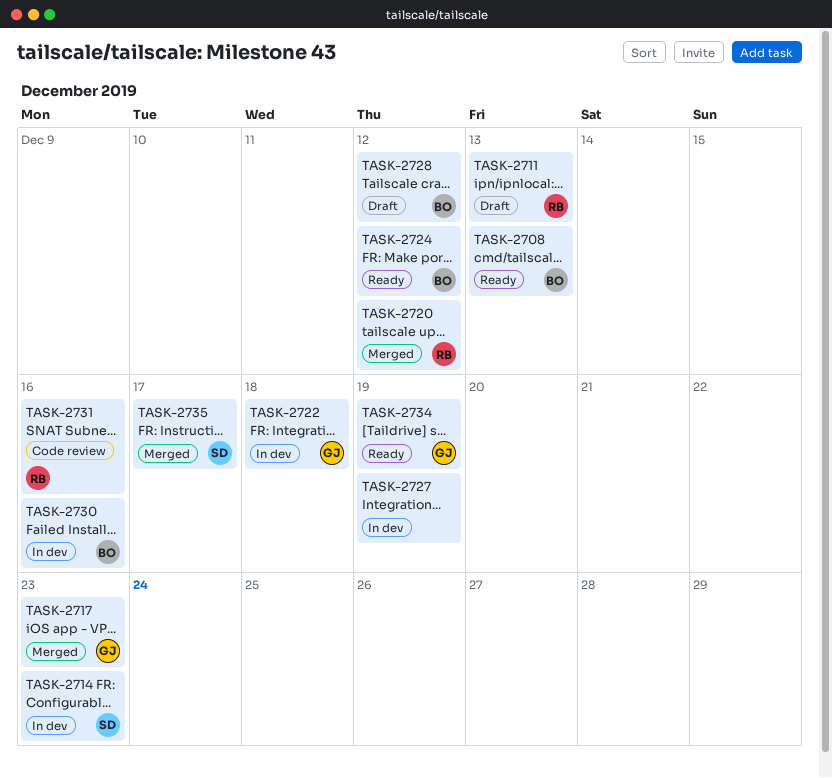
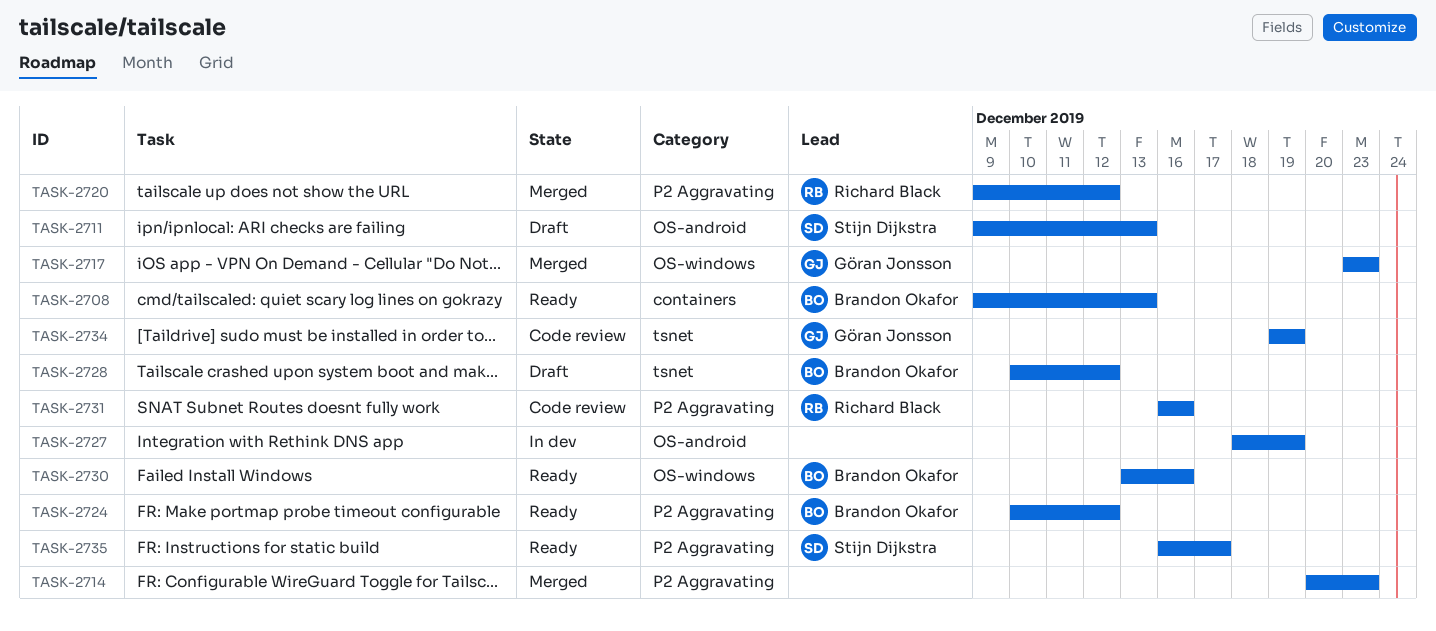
TASK-2711, owner: Richard Black -> Stijn Dijkstra
TASK-2714, status: In dev -> Merged
TASK-2714, owner: Stijn Dijkstra -> none
TASK-2722: present -> none
TASK-2730, status: In dev -> Ready
TASK-2734, status: Ready -> Code review
TASK-2735, status: Merged -> Ready

